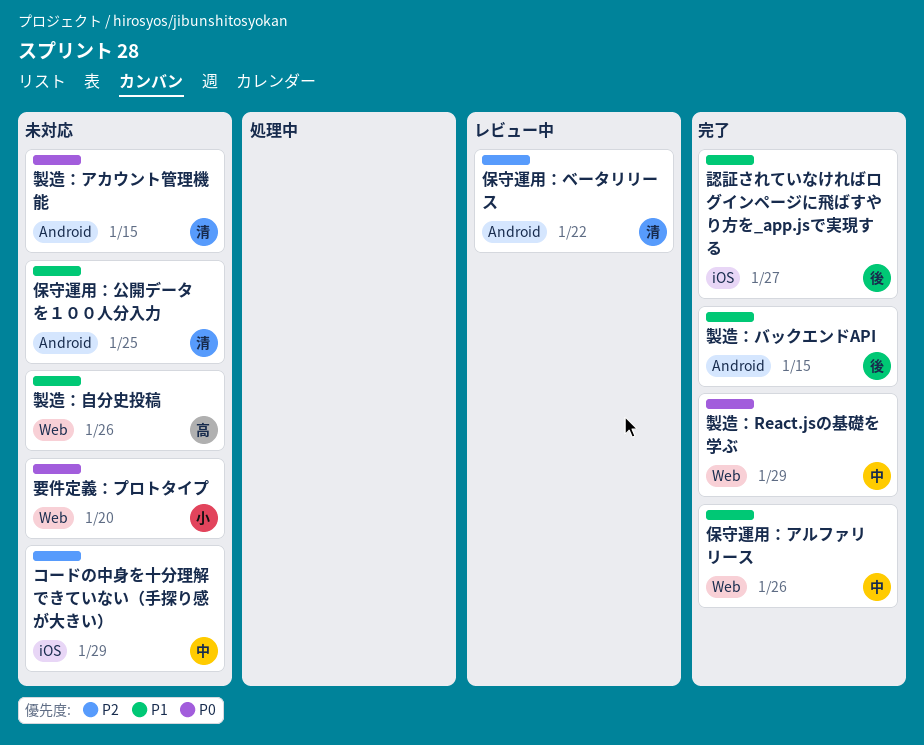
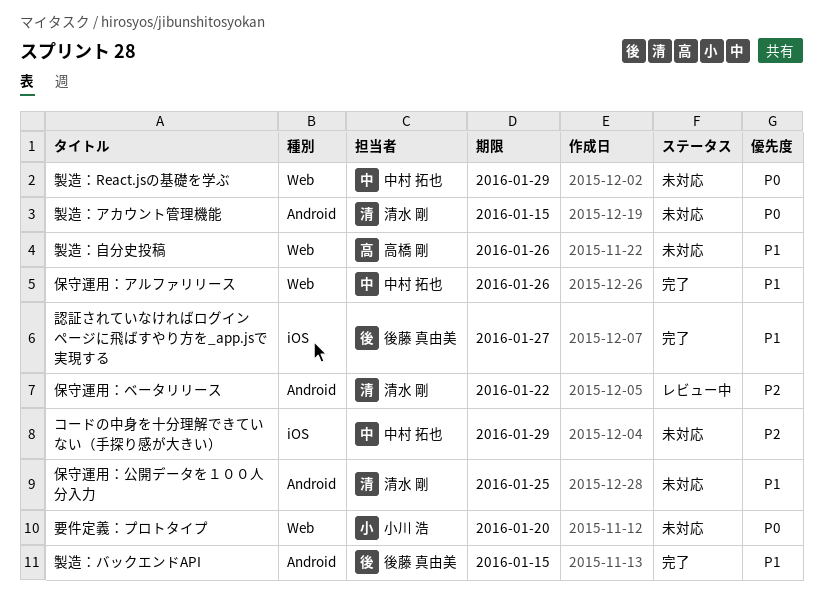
製造：React.jsの基礎を学ぶ, status: 完了 -> 未対応

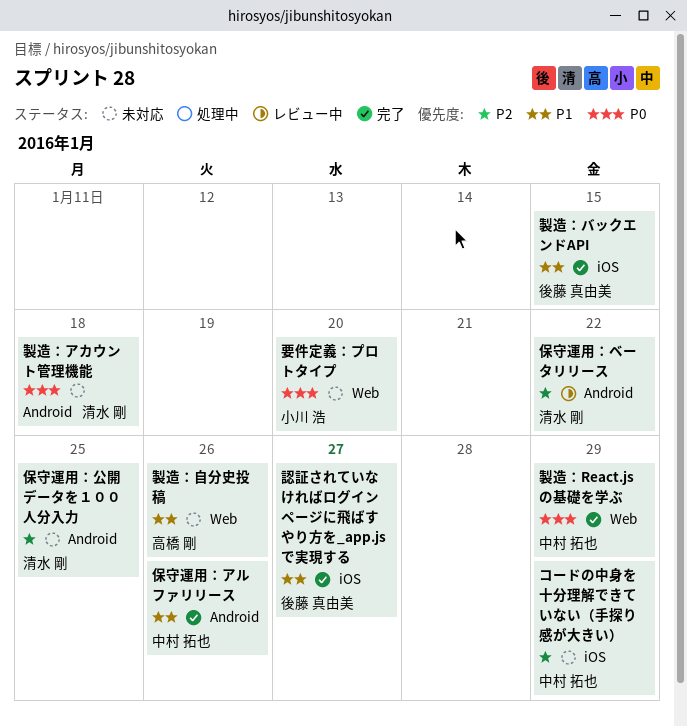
保守運用：アルファリリース, label: Web -> Android
保守運用：公開データを１００人分入力, priority: P1 -> P2
製造：React.jsの基礎を学ぶ, status: 未対応 -> 完了
製造：アカウント管理機能, due: Jan 15 -> Jan 18
製造：バックエンドAPI, label: Android -> iOS

